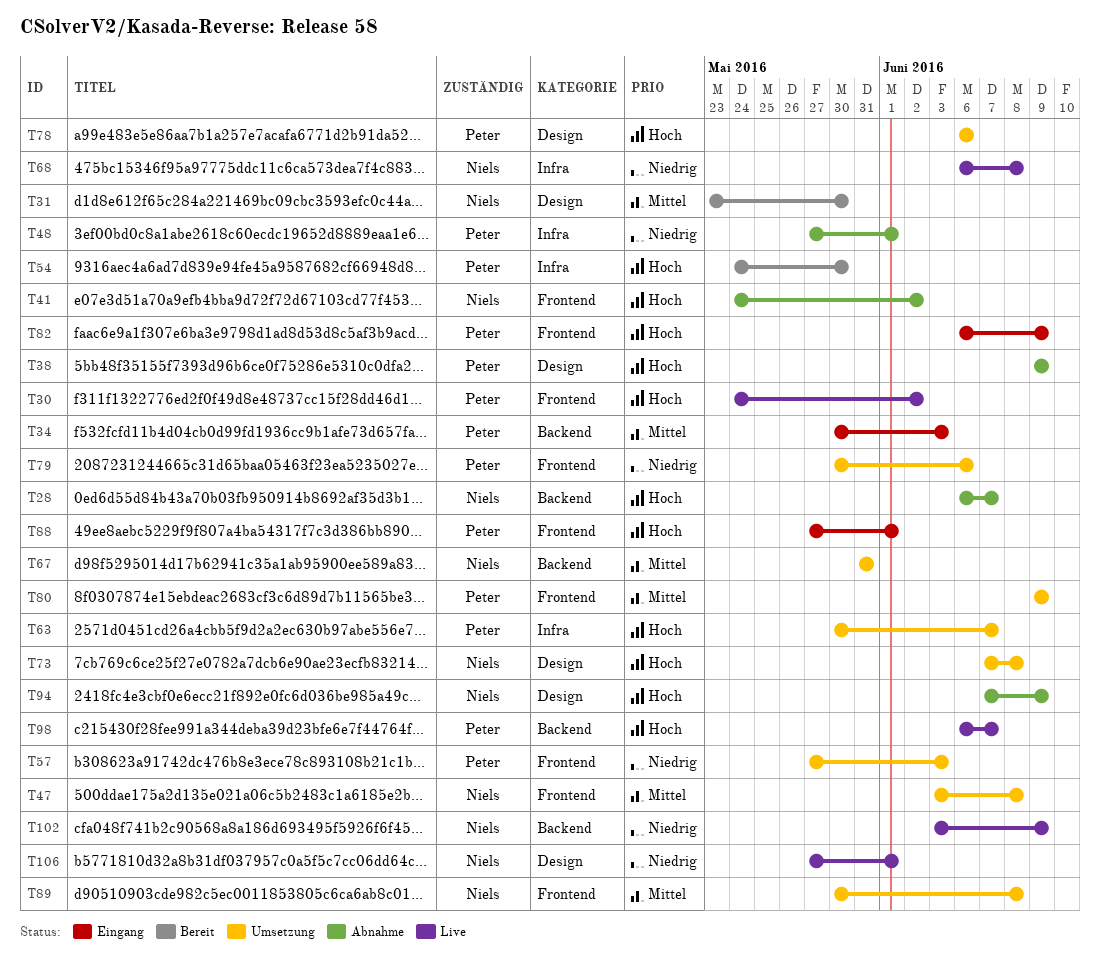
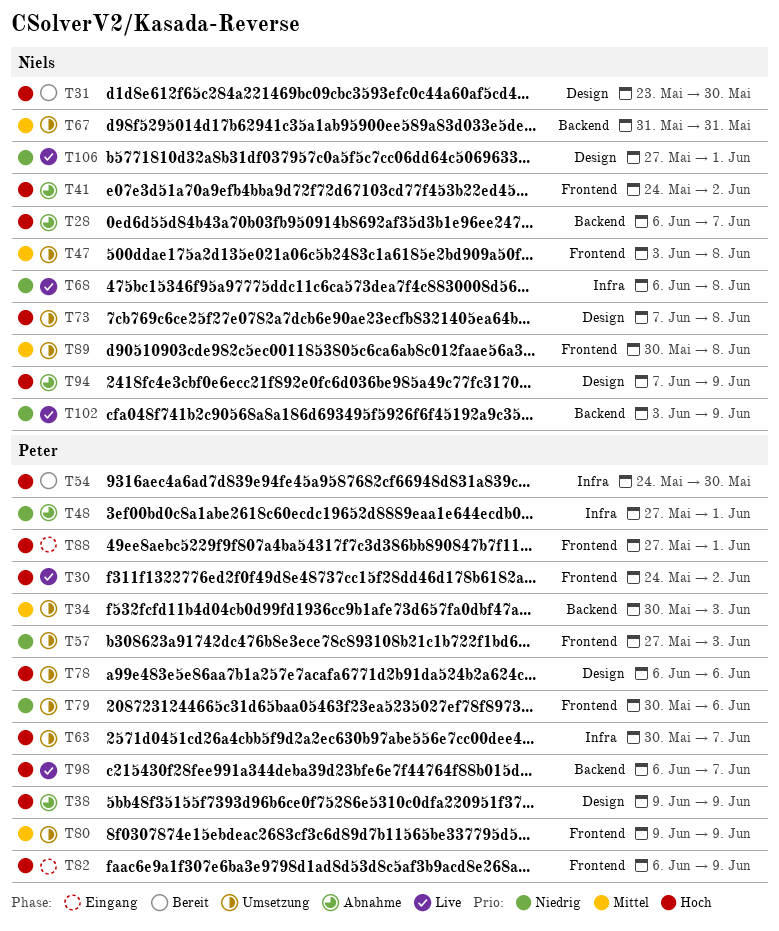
T31, priority: Mittel -> Hoch
T34, status: Eingang -> Umsetzung

